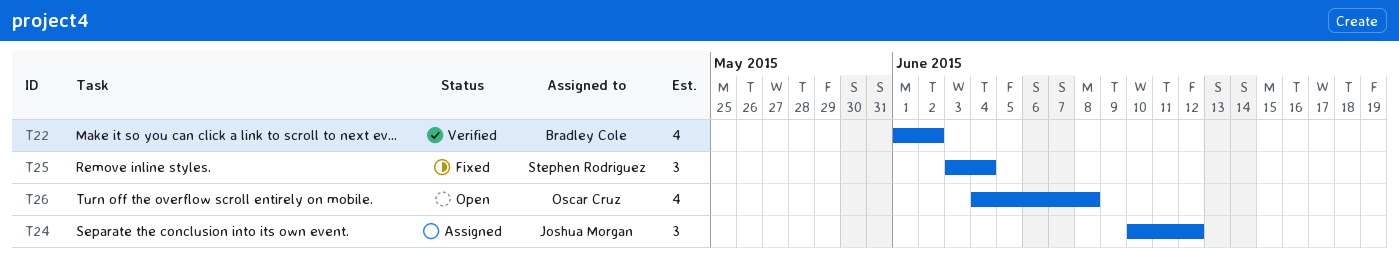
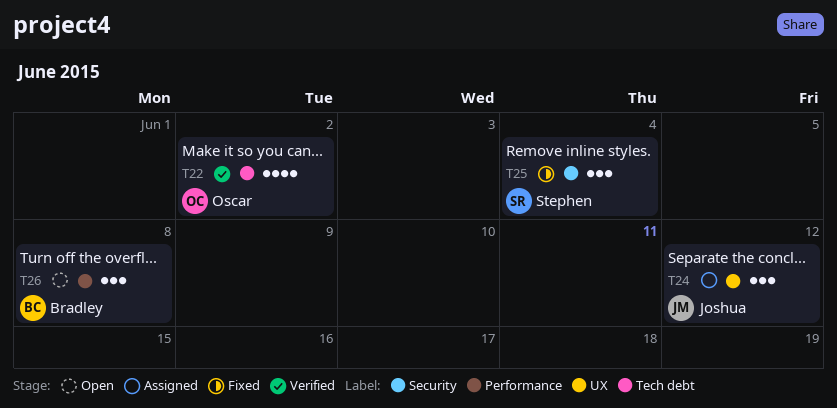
T22, owner: Bradley Cole -> Oscar Cruz
T26, owner: Oscar Cruz -> Bradley Cole
T26, estimate: 4 -> 3

